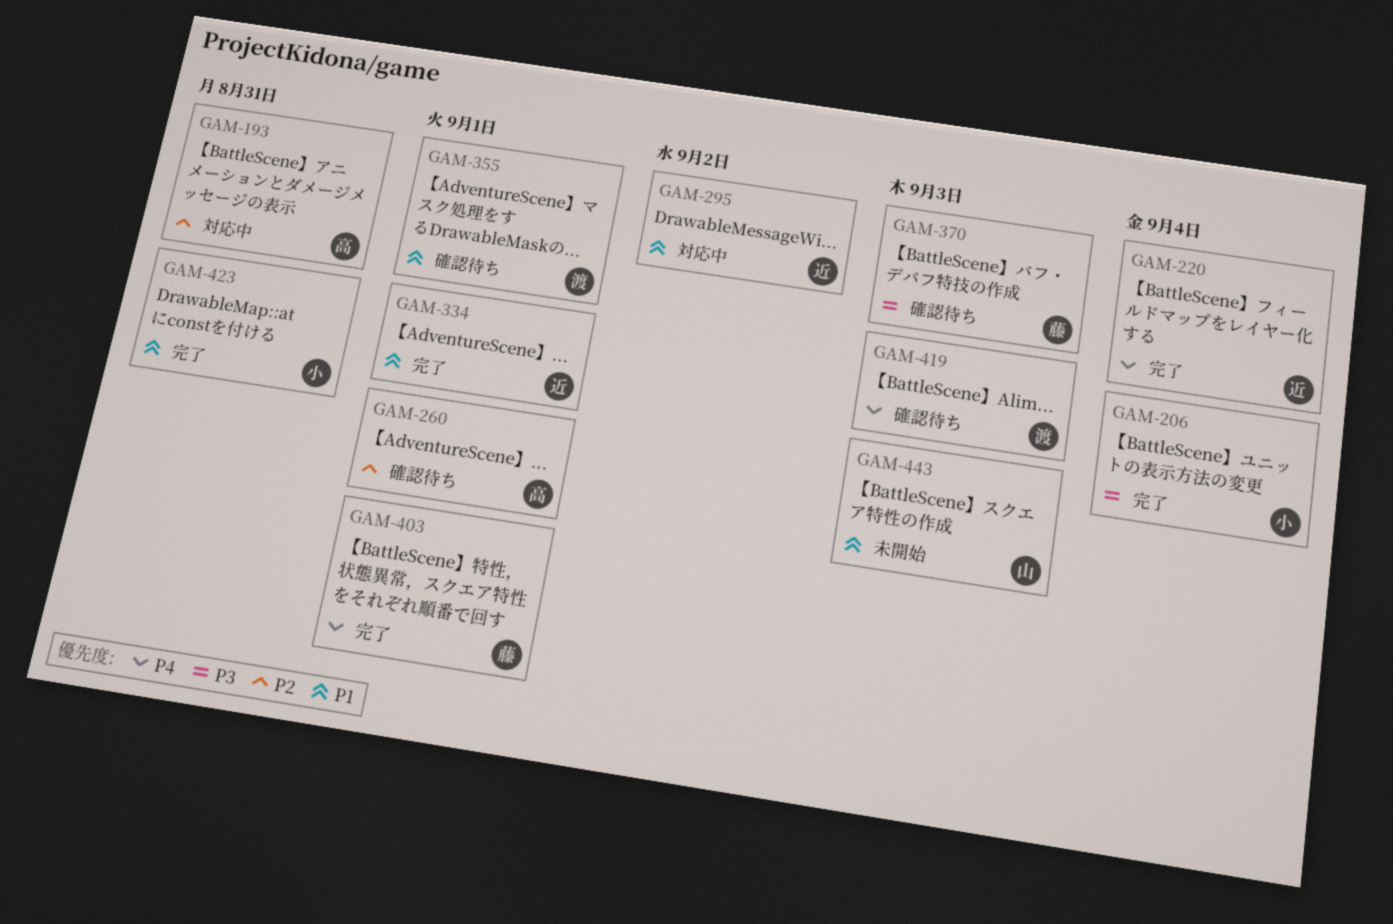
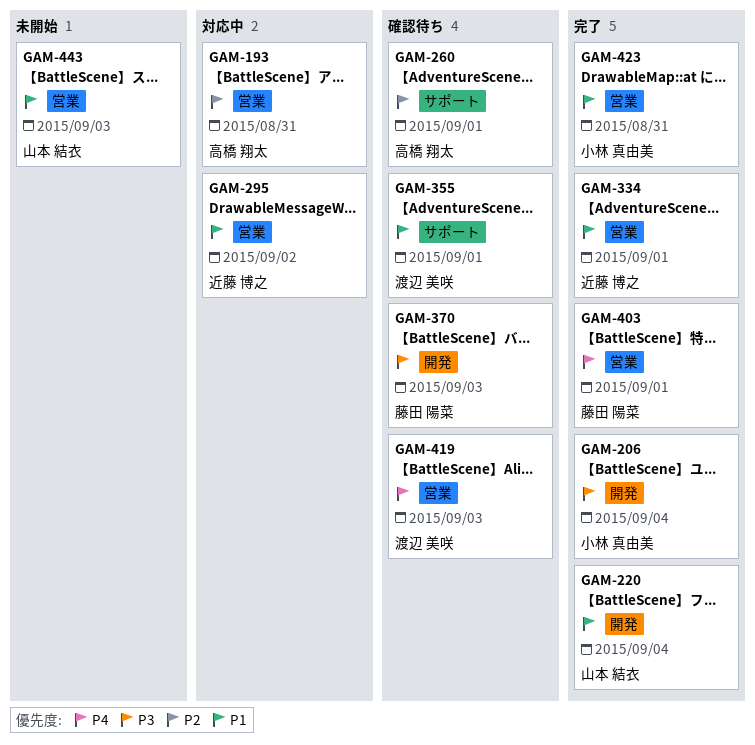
GAM-220, owner: 近藤 博之 -> 山本 結衣
GAM-220, priority: P4 -> P1

